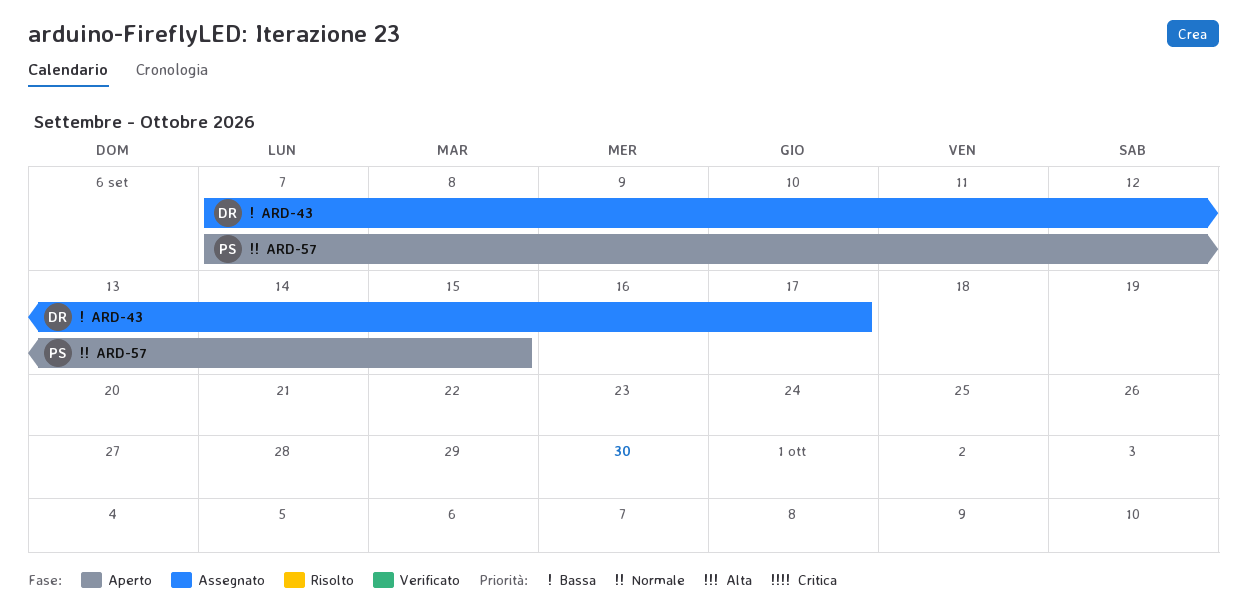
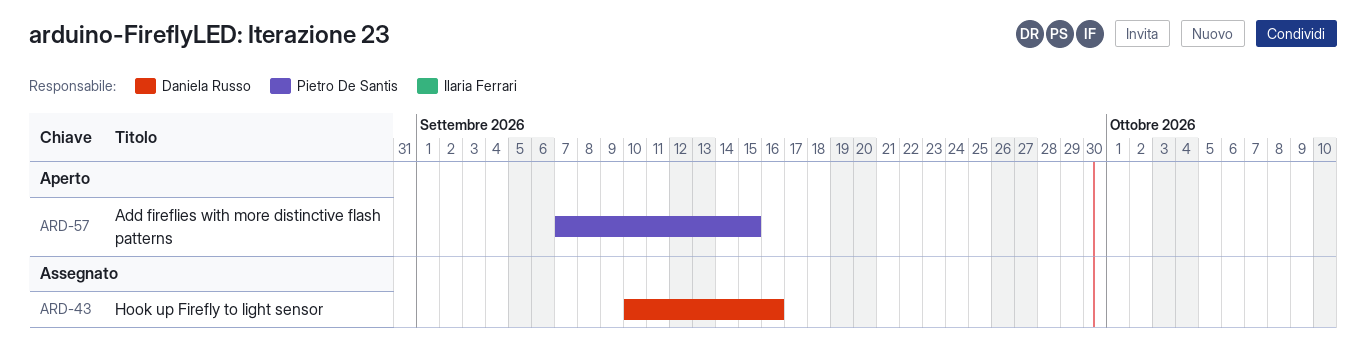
ARD-43, start: Sep 7 -> Sep 10
ARD-43, due: Sep 17 -> Sep 16

